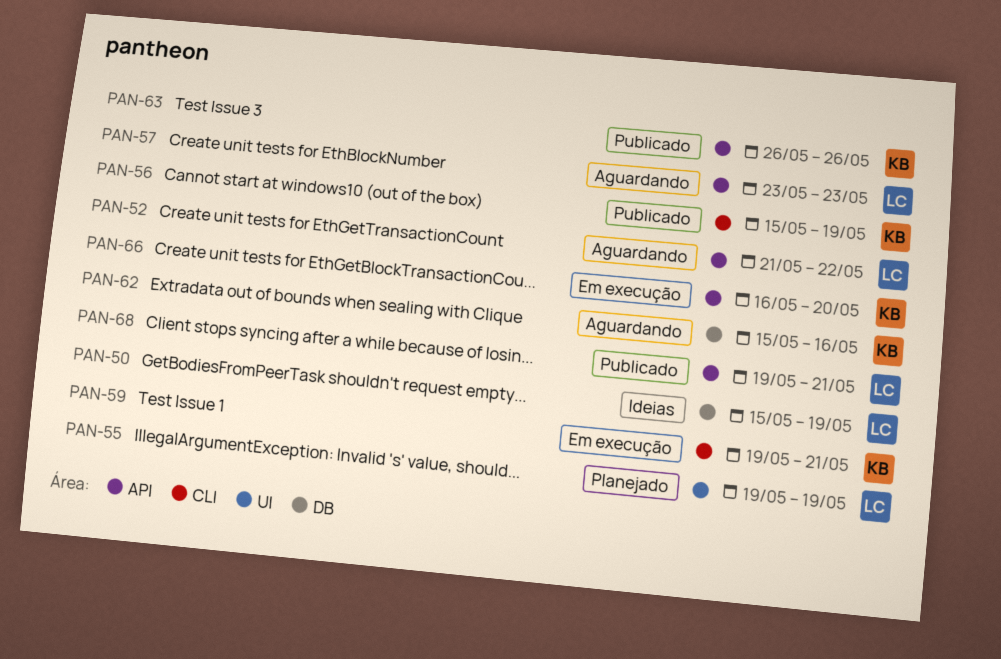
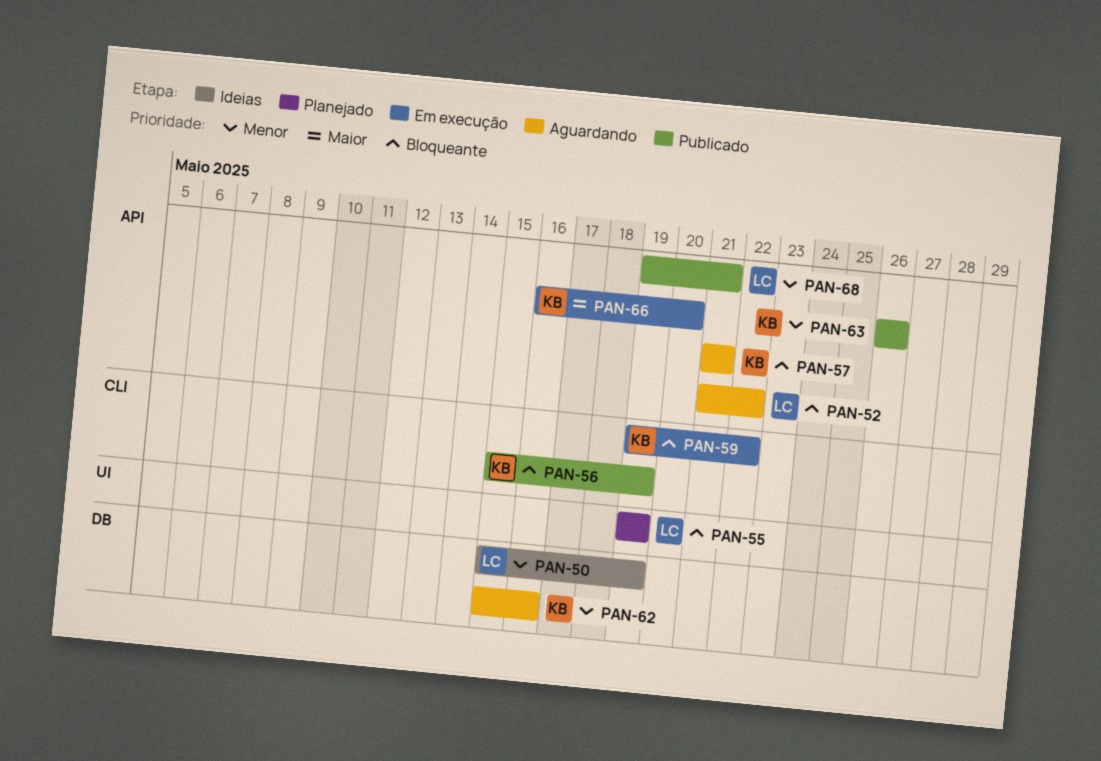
PAN-57, owner: LC -> KB
PAN-57, start: May 23 -> May 21
PAN-57, due: May 23 -> May 21
PAN-59, due: May 21 -> May 22

